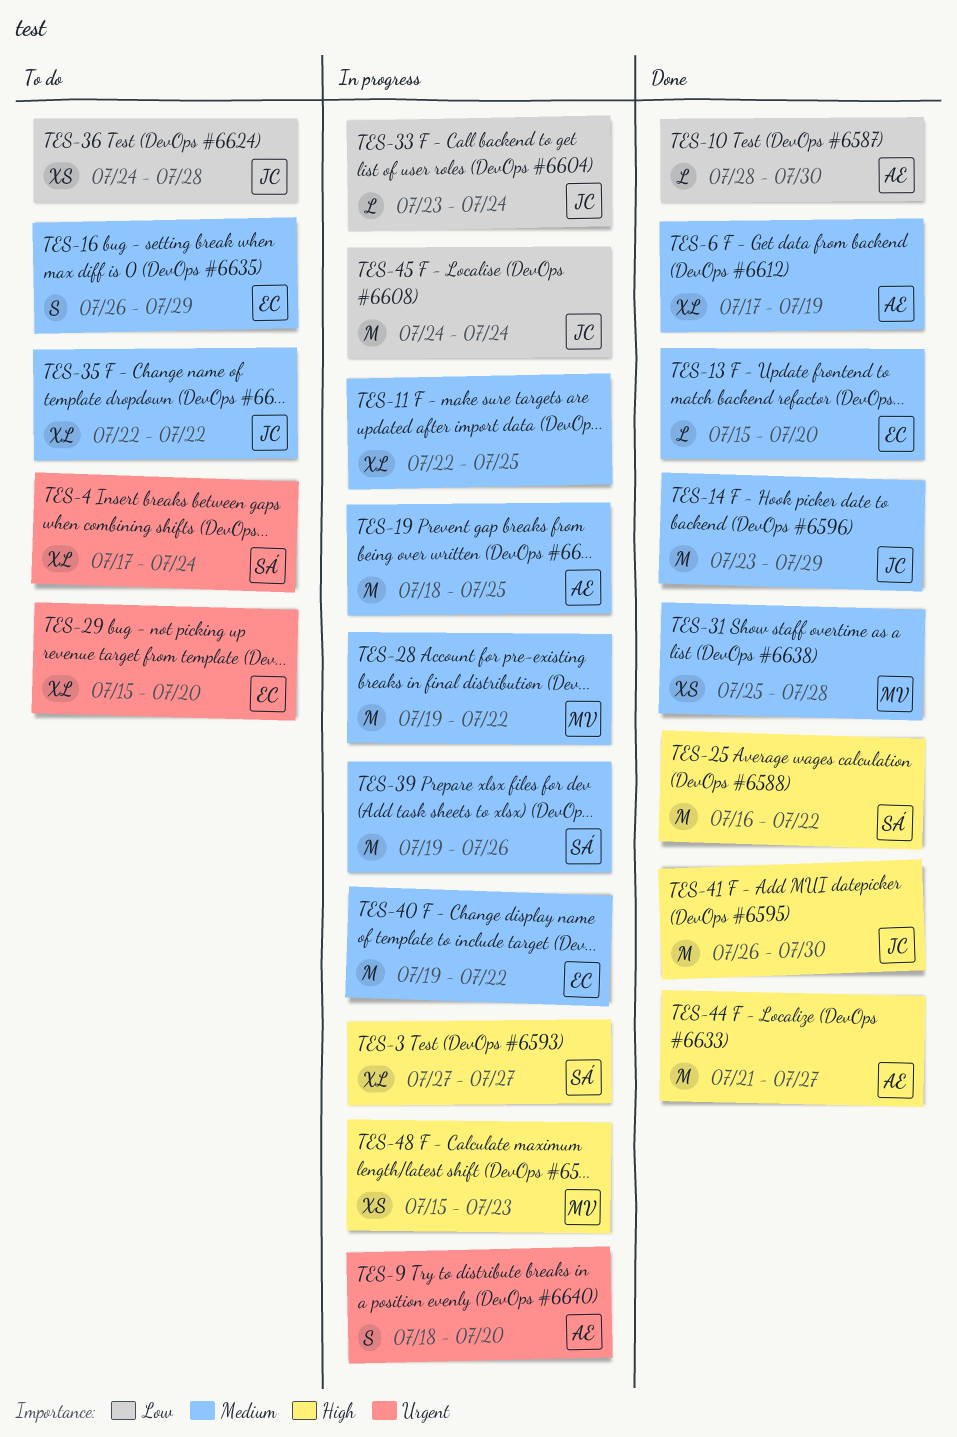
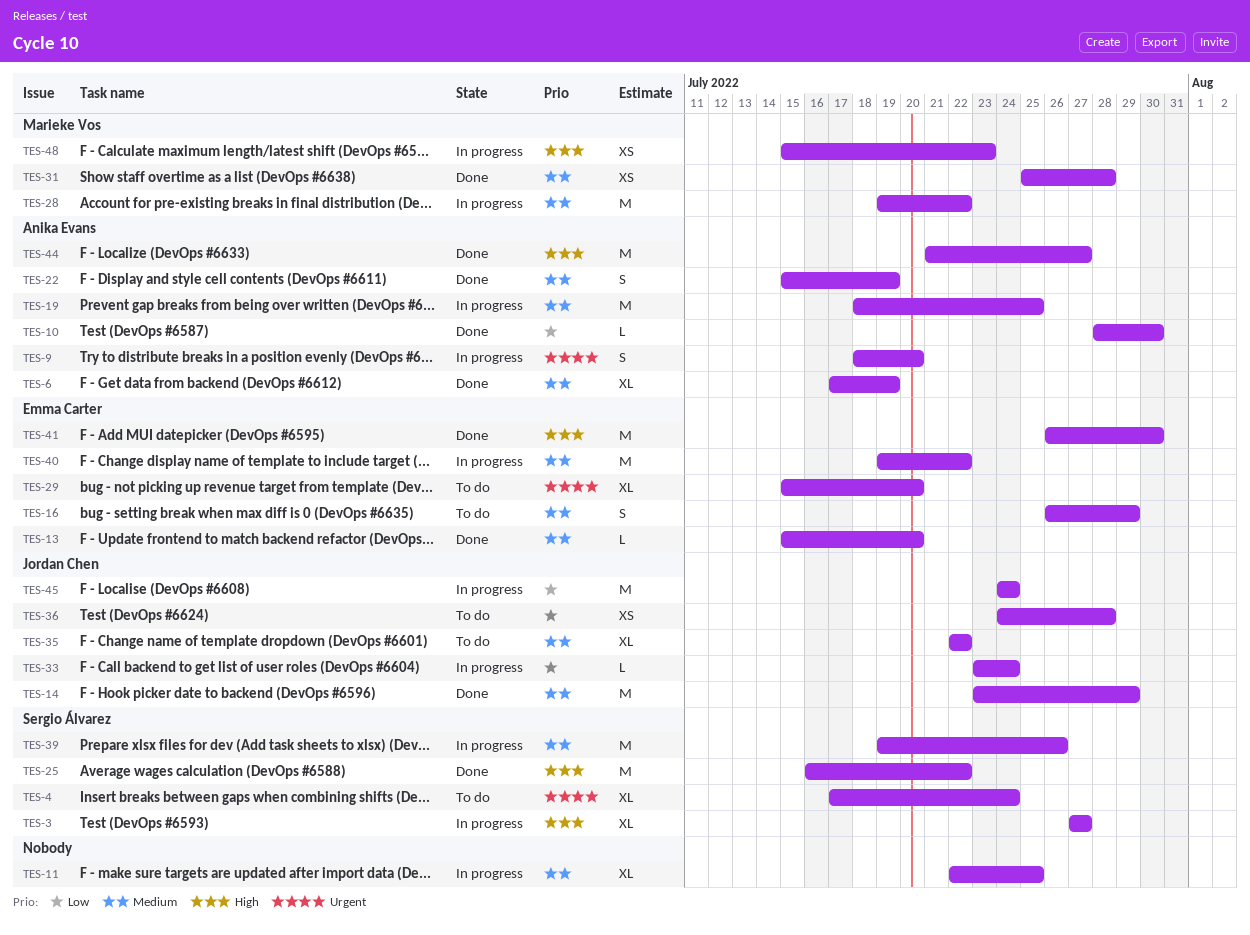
TES-22: none -> present
TES-41, owner: Jordan Chen -> Emma Carter

